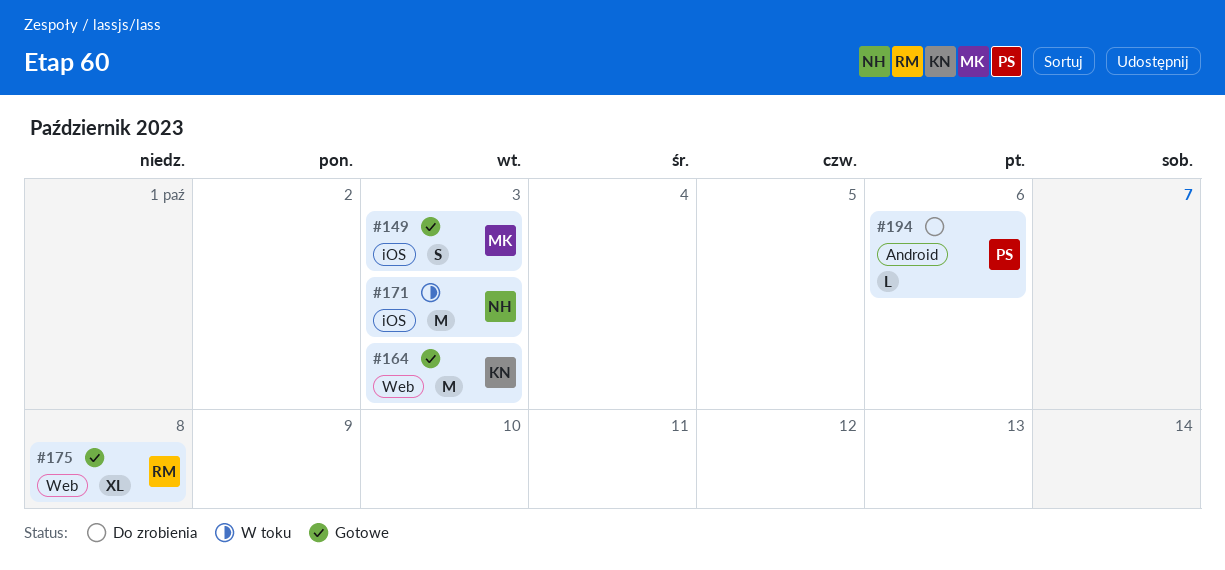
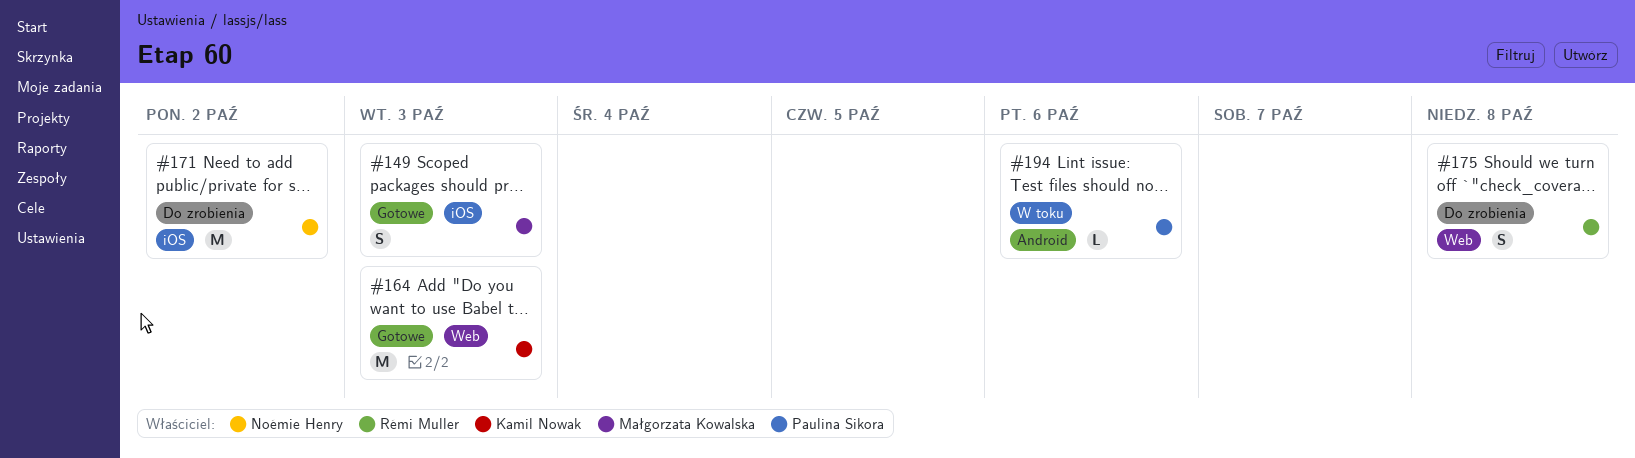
#171, status: W toku -> Do zrobienia
#171, due: Oct 3 -> Oct 2
#175, status: Gotowe -> Do zrobienia
#175, estimate: XL -> S
#194, status: Do zrobienia -> W toku

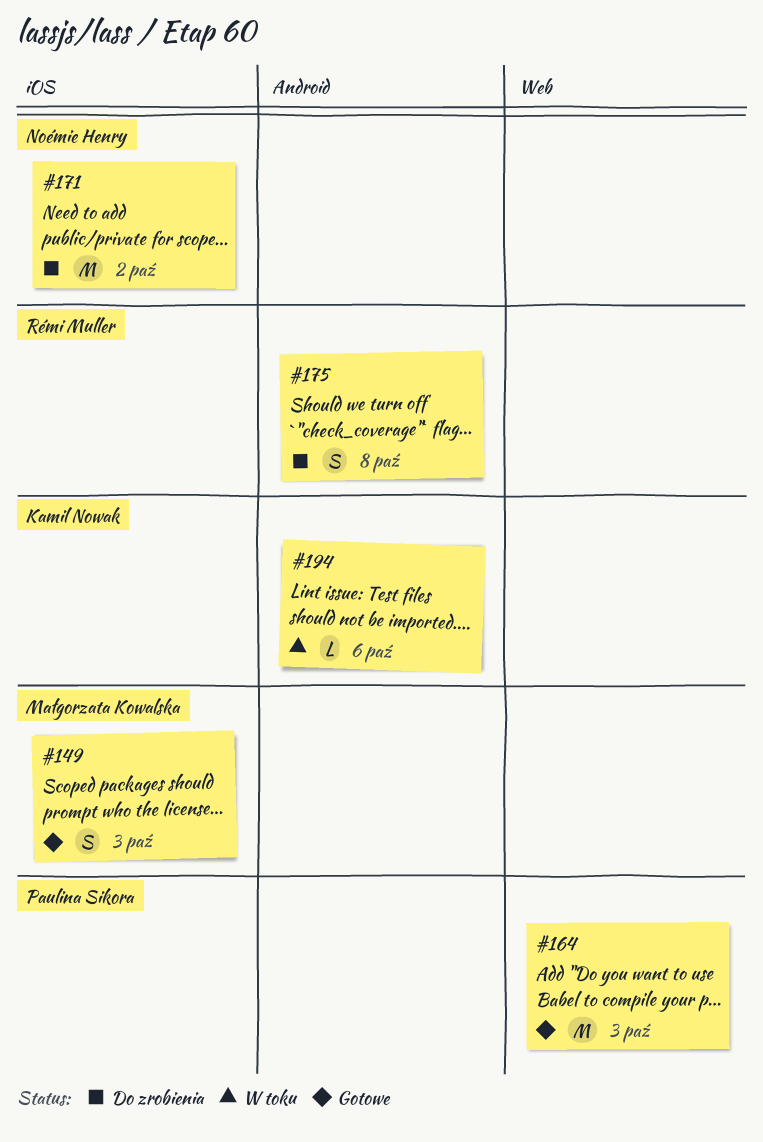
#164, owner: Kamil Nowak -> Paulina Sikora
#175, label: Web -> Android
#194, owner: Paulina Sikora -> Kamil Nowak

